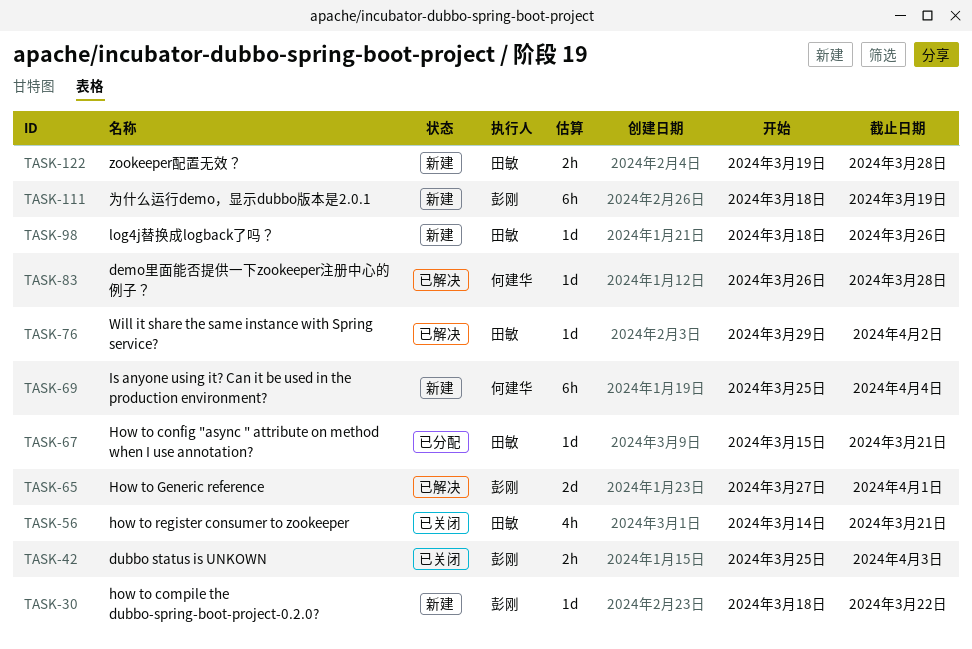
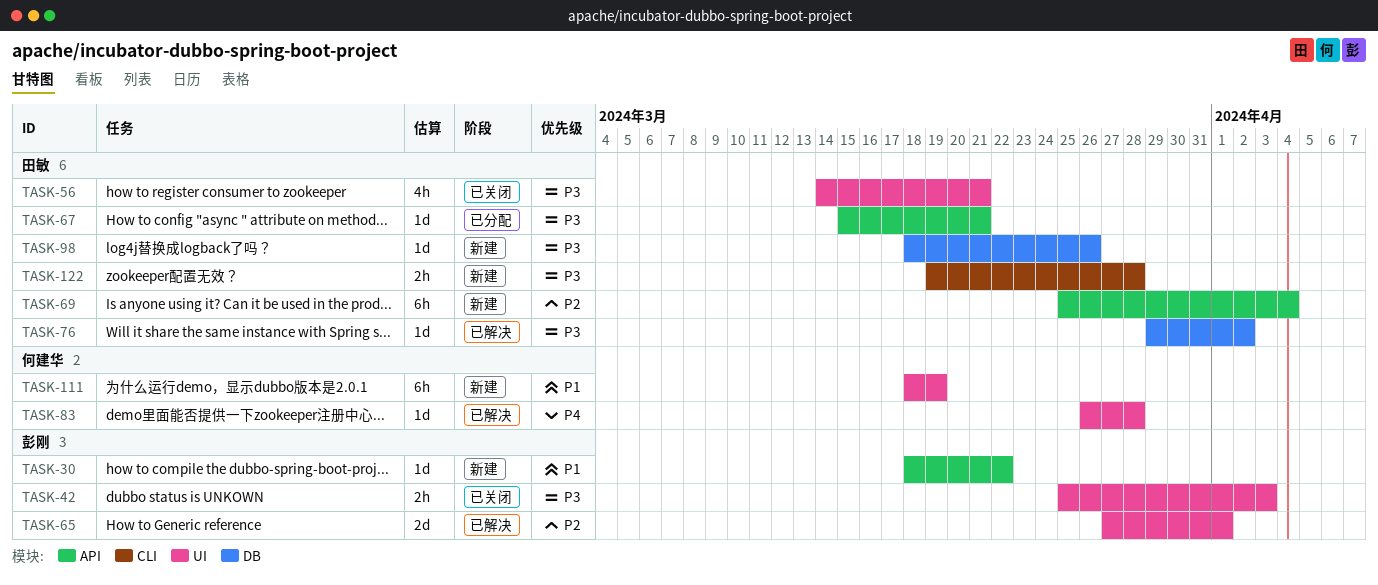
TASK-69, owner: 何建华 -> 田敏
TASK-111, owner: 彭刚 -> 何建华

